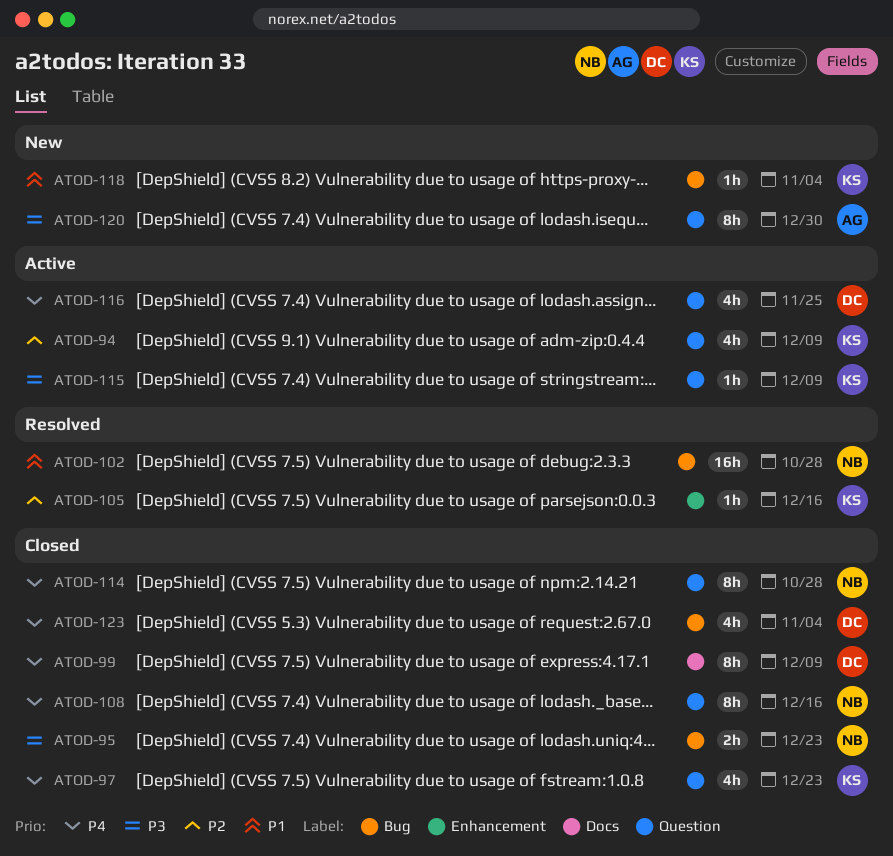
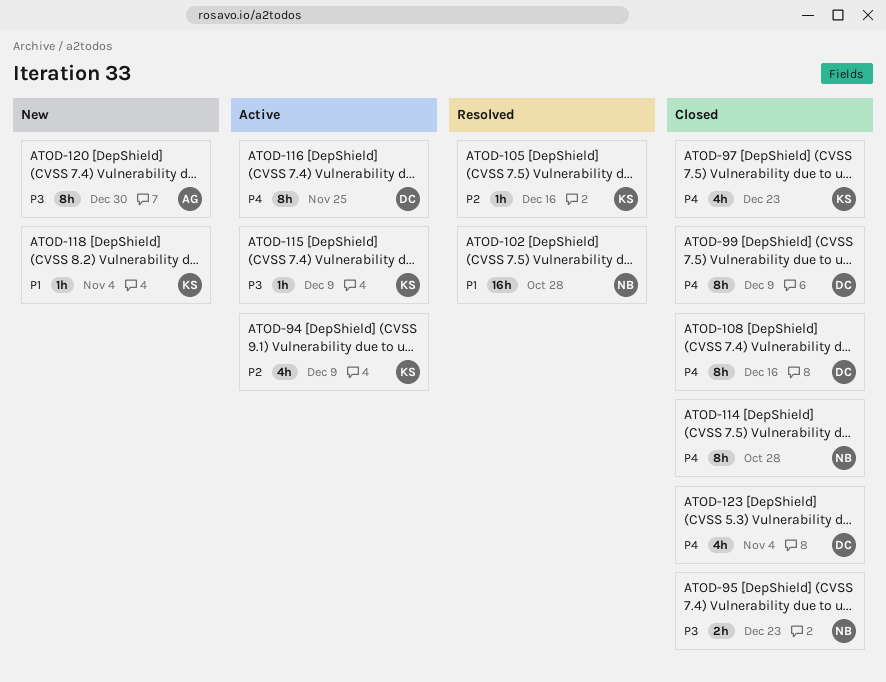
ATOD-108, owner: NB -> DC
ATOD-116, estimate: 4h -> 8h

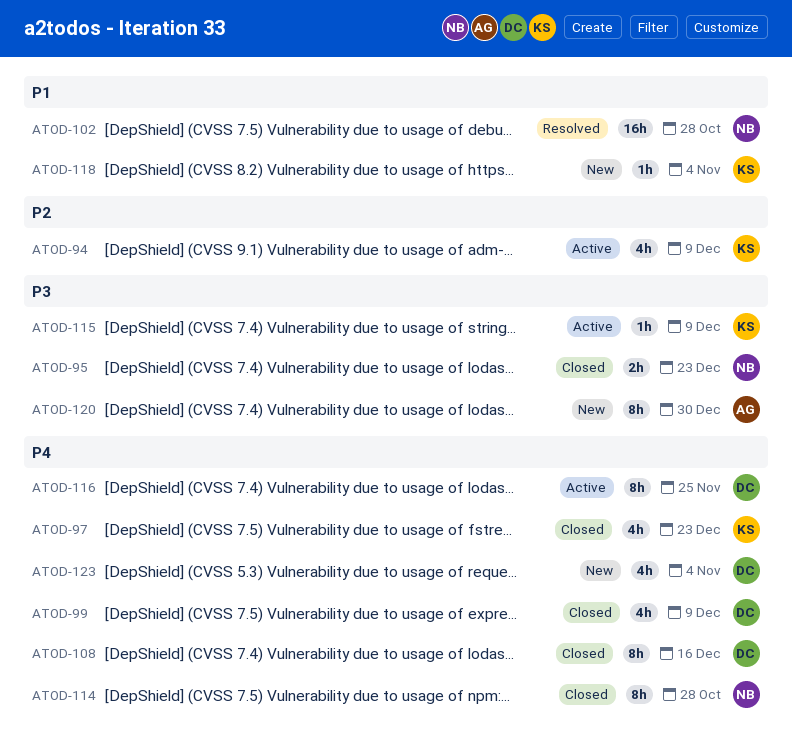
ATOD-99, estimate: 8h -> 4h
ATOD-105: present -> none
ATOD-123, status: Closed -> New

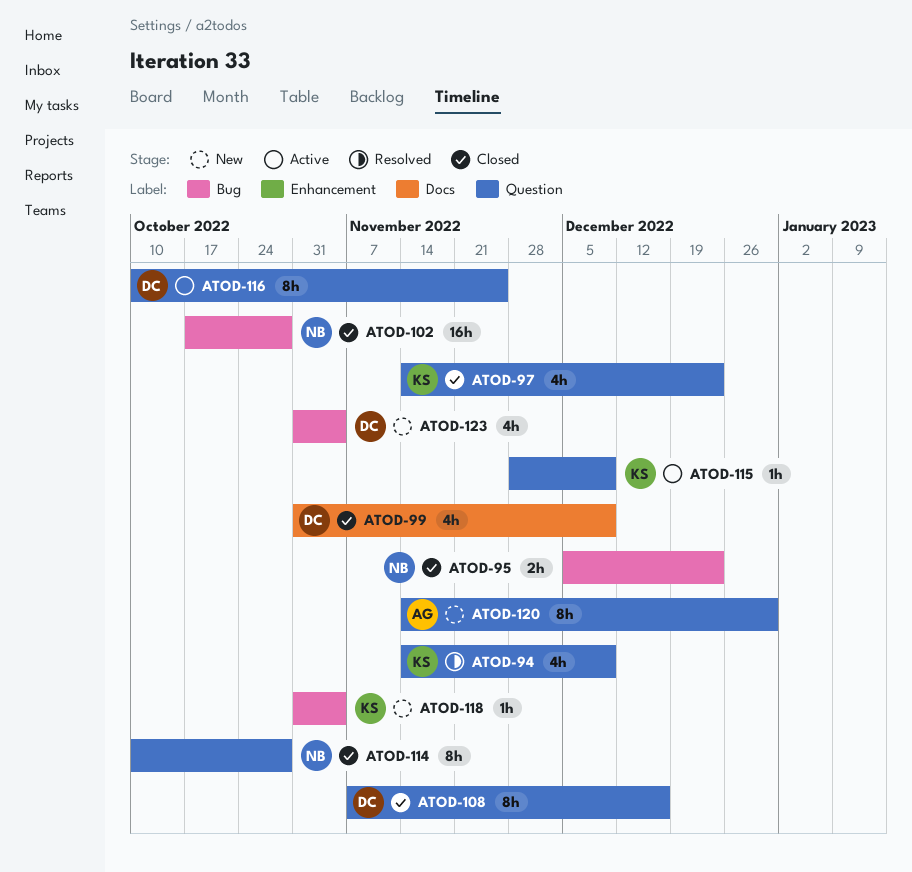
ATOD-94, status: Active -> Resolved
ATOD-102, status: Resolved -> Closed

